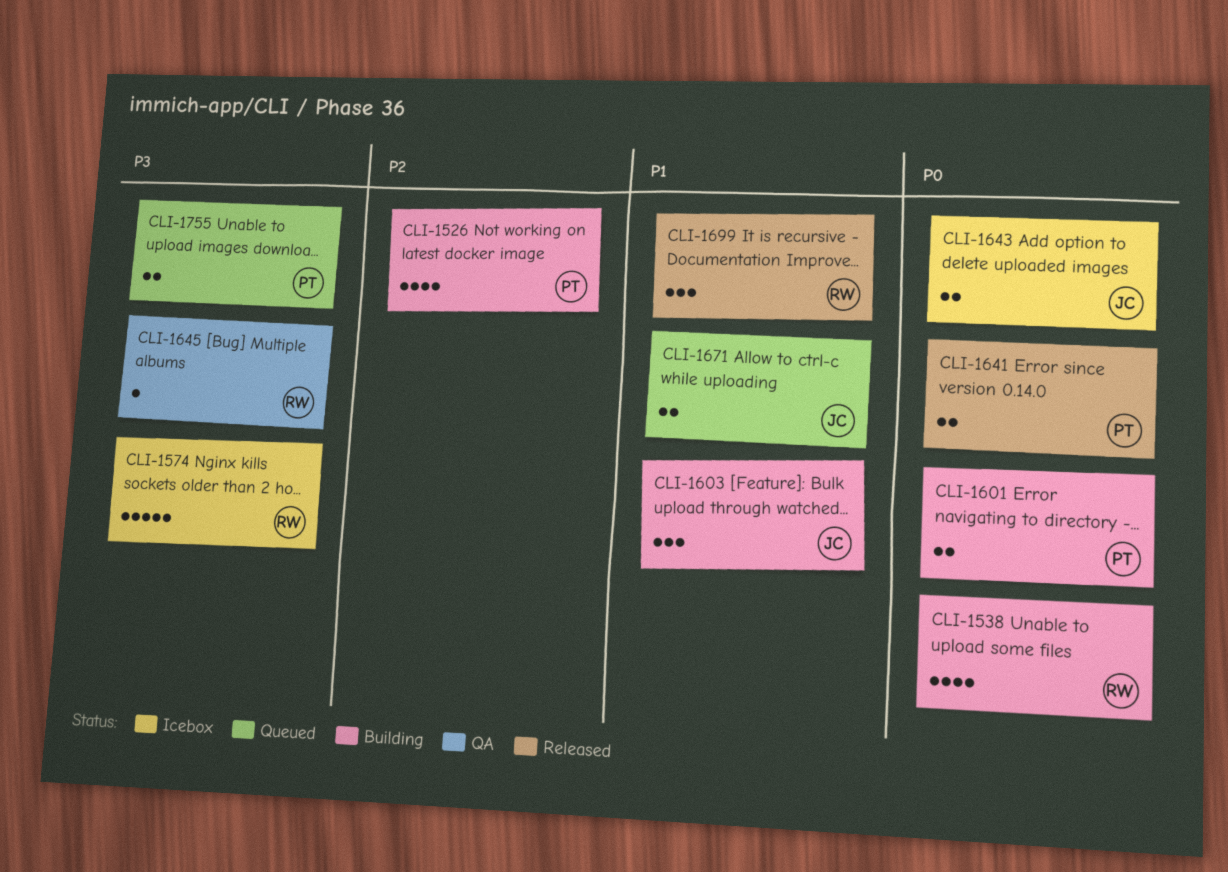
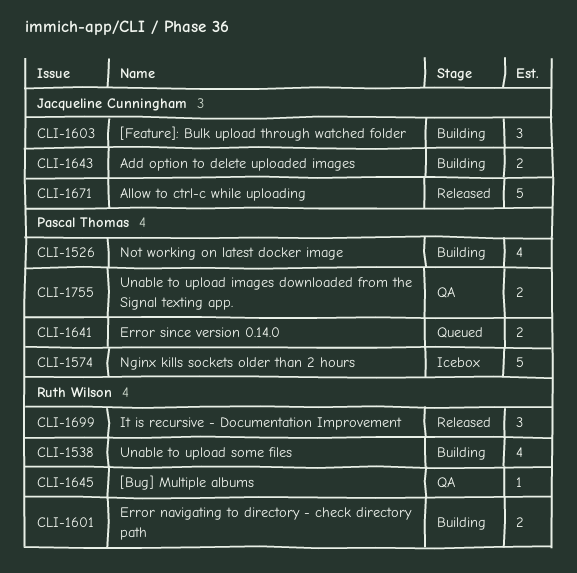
CLI-1574, owner: Ruth Wilson -> Pascal Thomas
CLI-1601, owner: Pascal Thomas -> Ruth Wilson
CLI-1641, status: Released -> Queued
CLI-1643, status: Icebox -> Building
CLI-1671, status: Queued -> Released
CLI-1671, estimate: 2 -> 5
CLI-1755, status: Queued -> QA

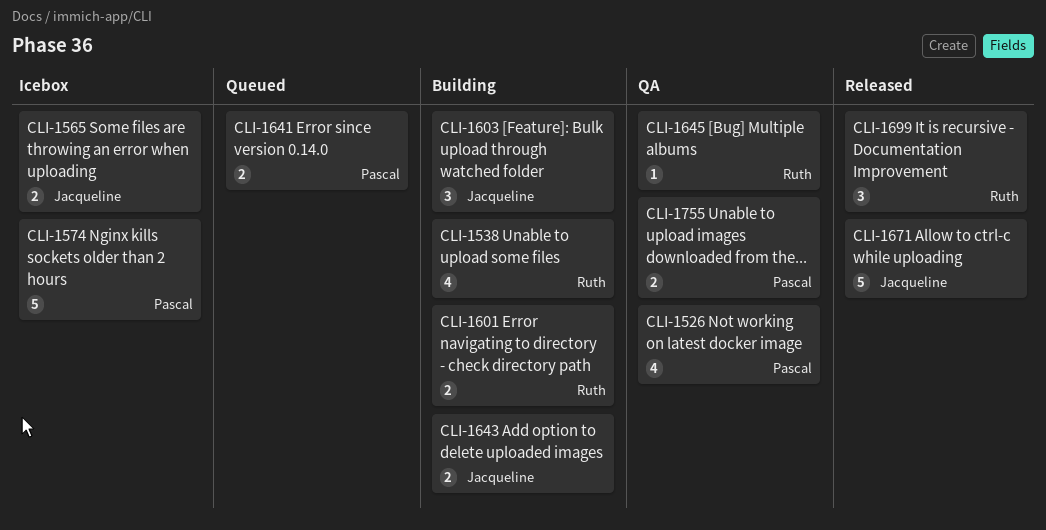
CLI-1526, status: Building -> QA
CLI-1565: none -> present

